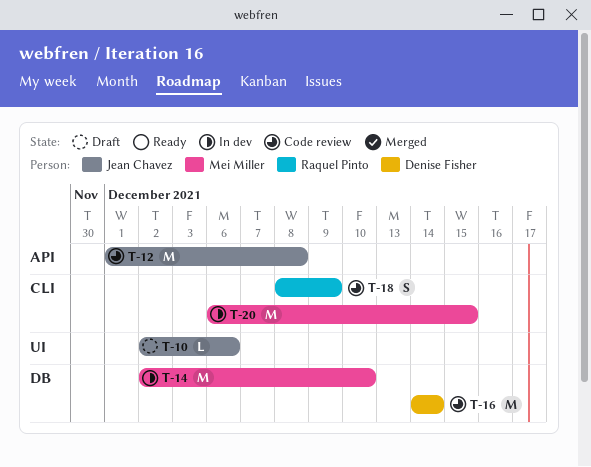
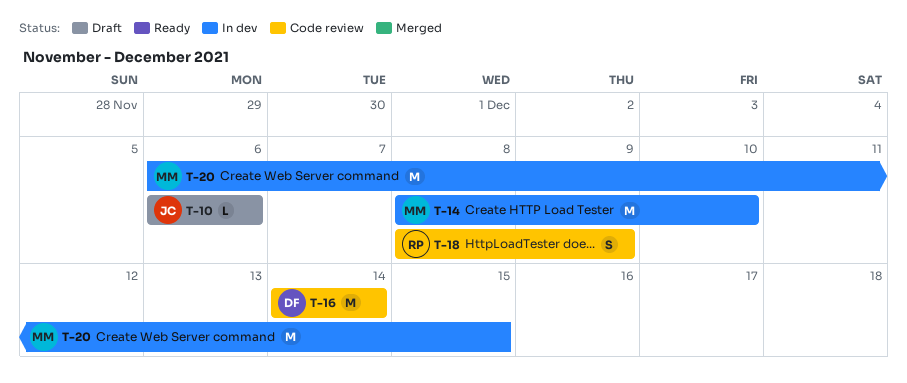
T-10, start: Dec 2 -> Dec 6
T-12: present -> none
T-14, start: Dec 2 -> Dec 8

